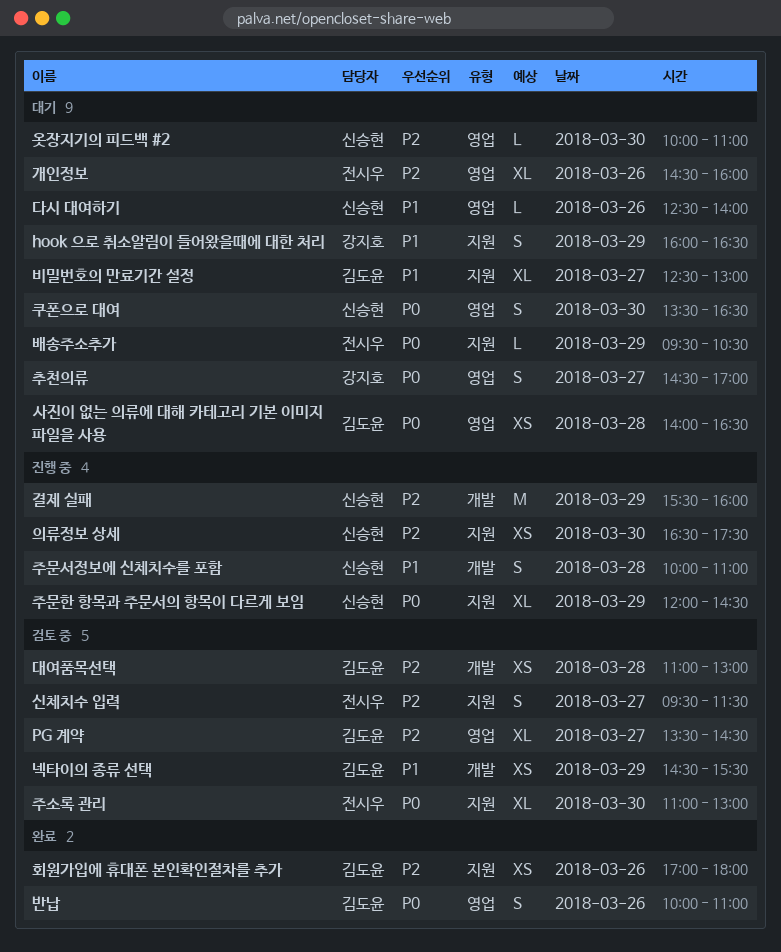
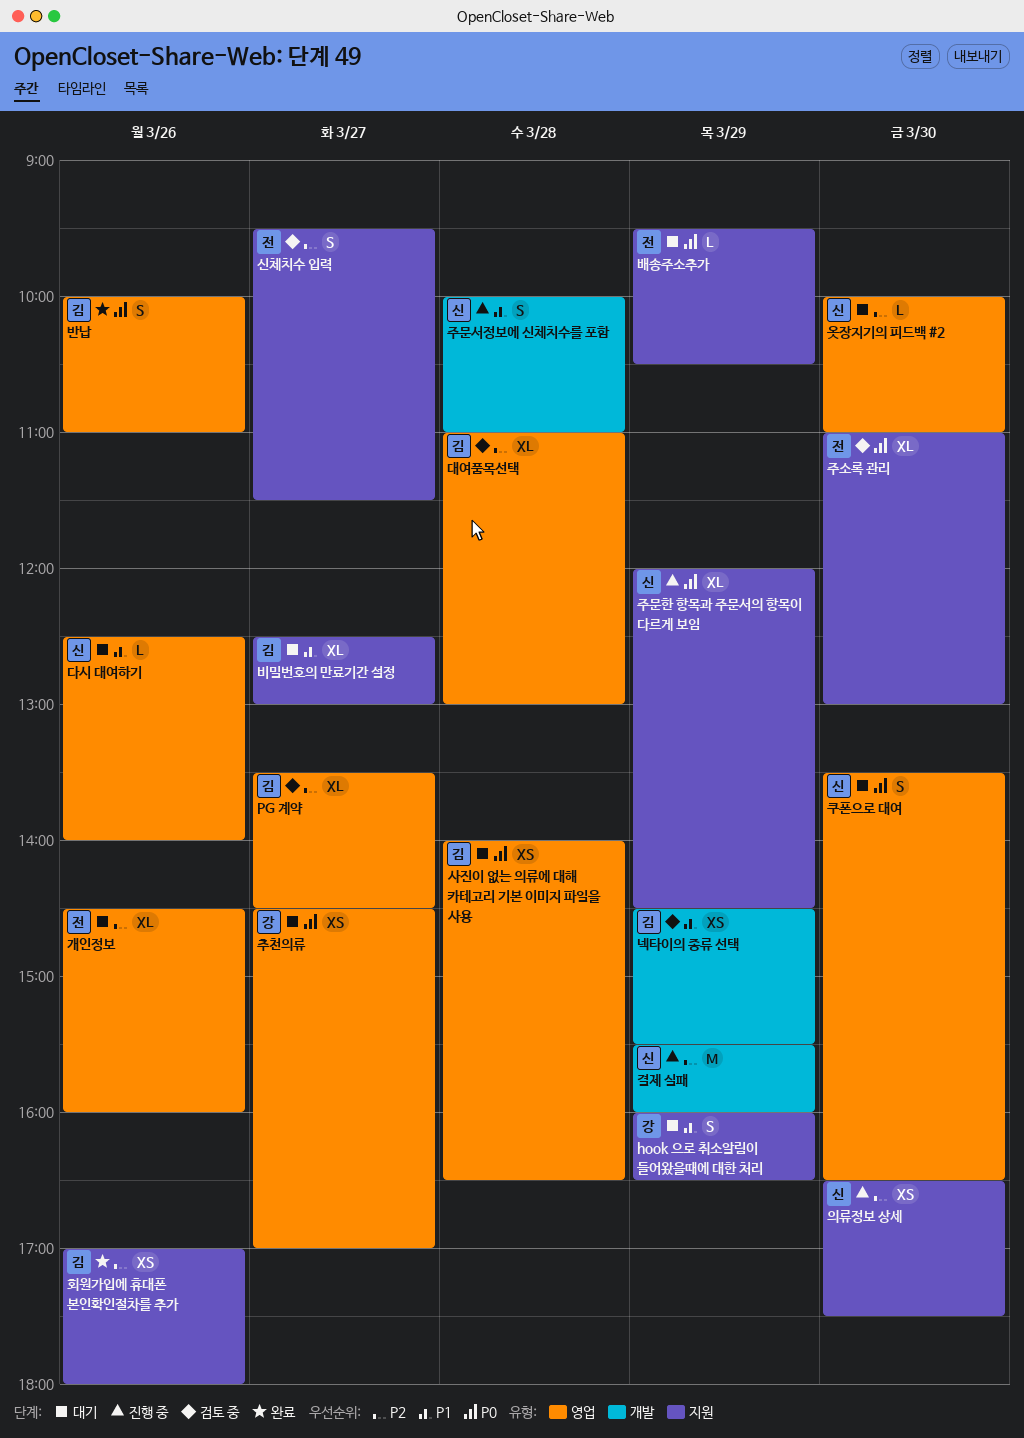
대여품목선택, label: 개발 -> 영업
대여품목선택, estimate: XS -> XL
추천의류, estimate: S -> XS

